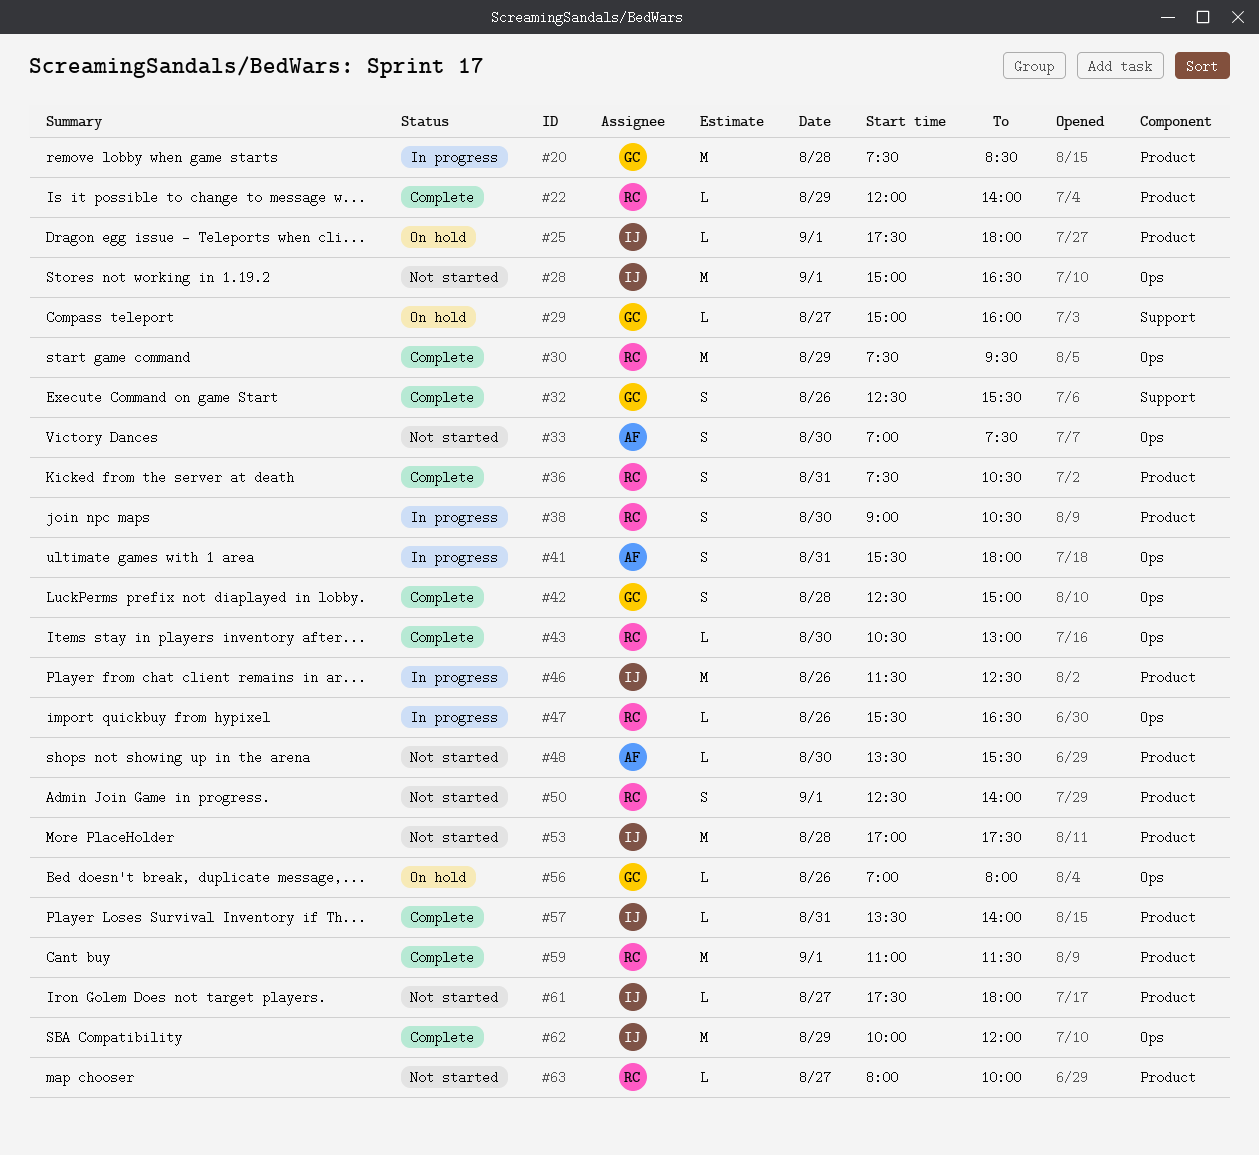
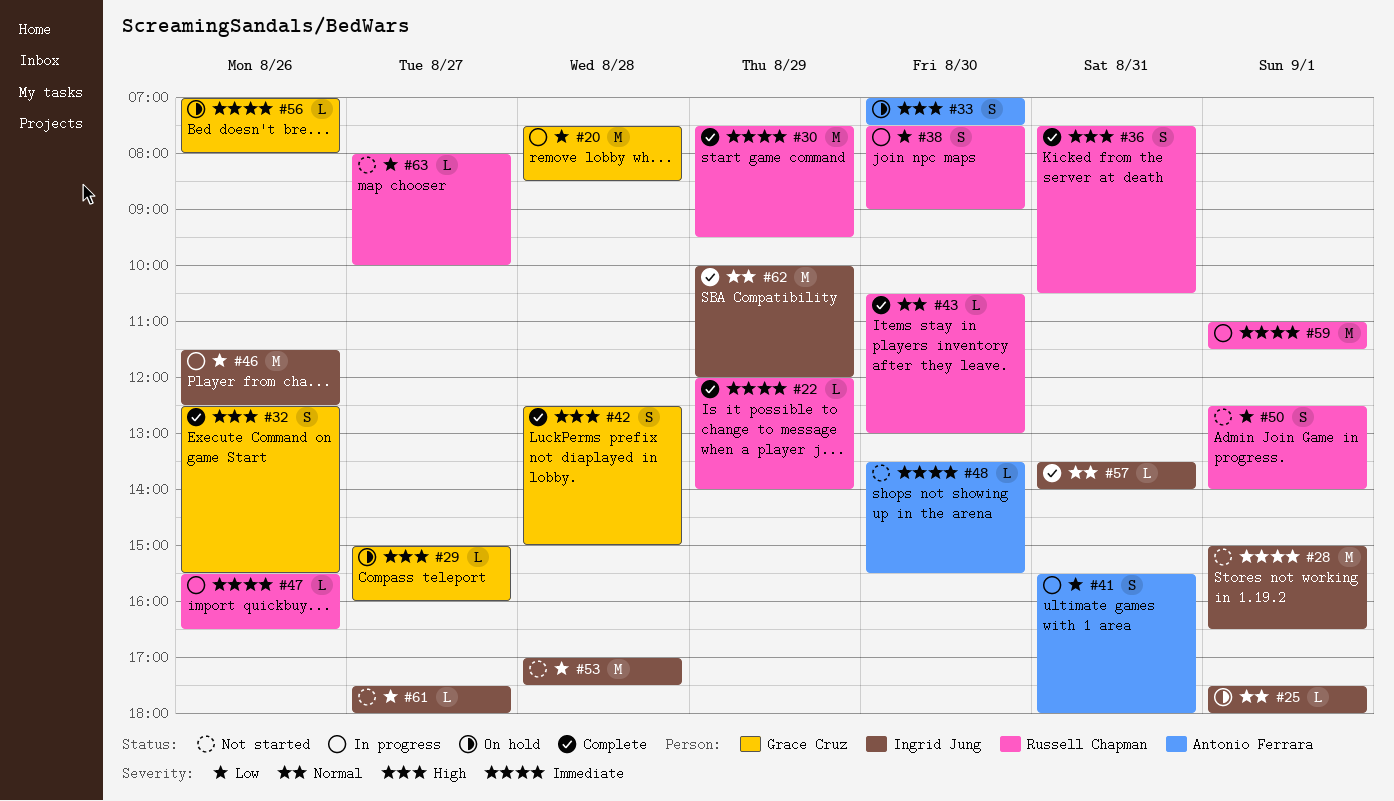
#33, status: Not started -> On hold
#38, begins: 09:00 -> 07:30
#38, ends: 10:30 -> 09:00
#59, status: Complete -> In progress

